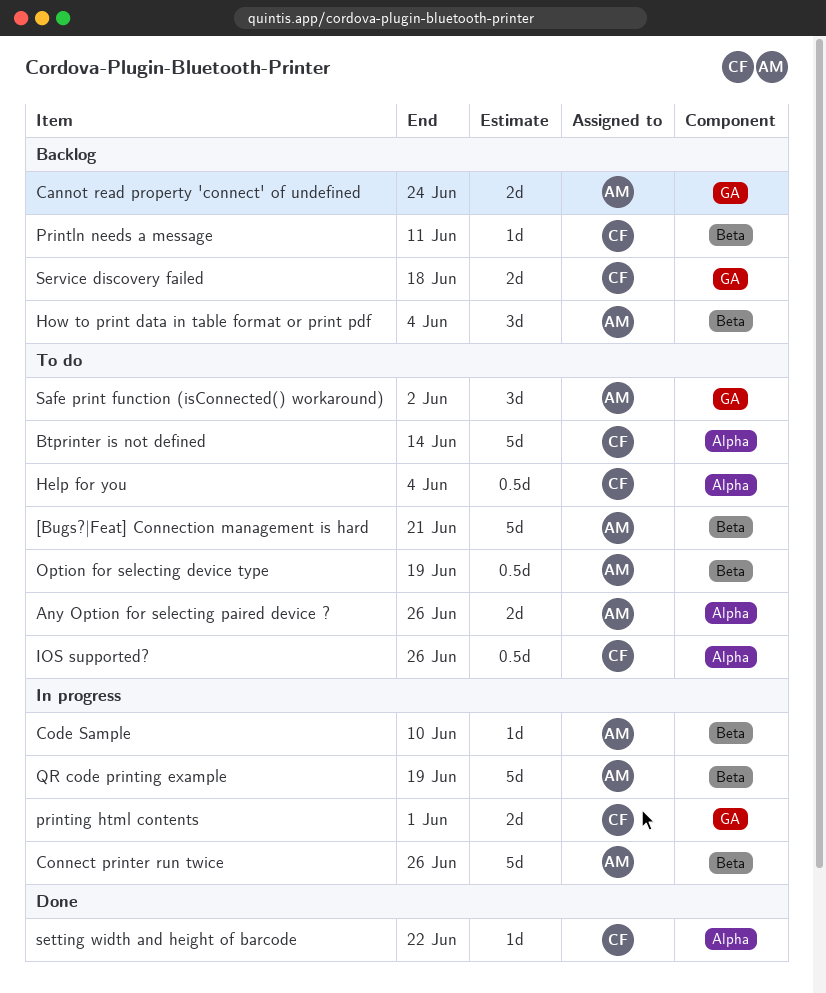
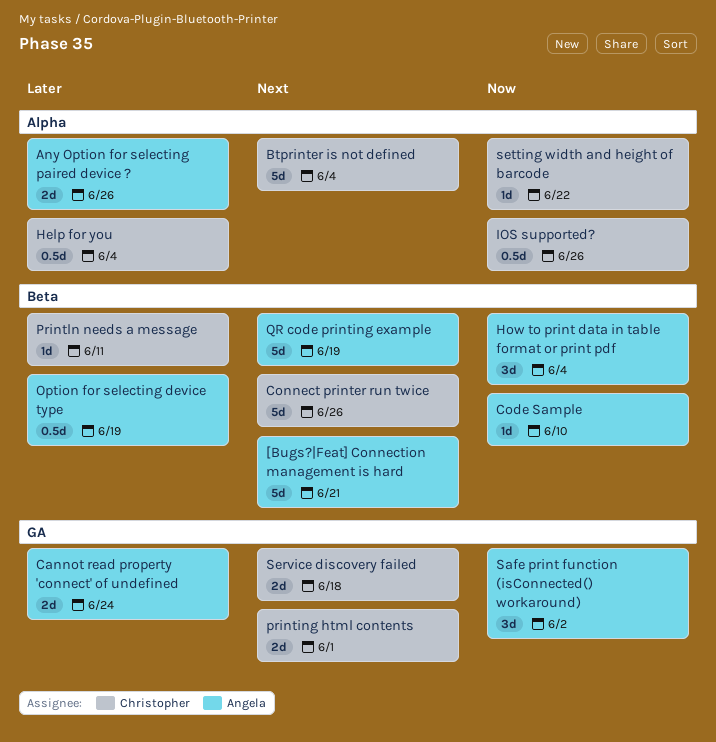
Btprinter is not defined, due: Jun 14 -> Jun 4
Connect printer run twice, owner: Angela -> Christopher

